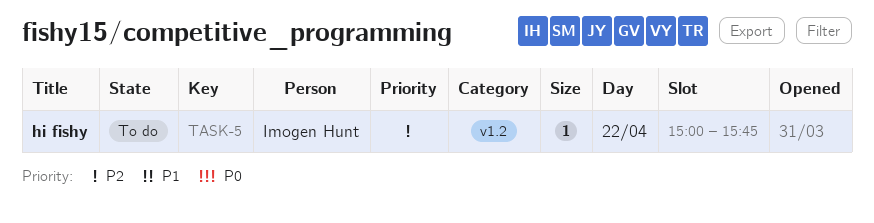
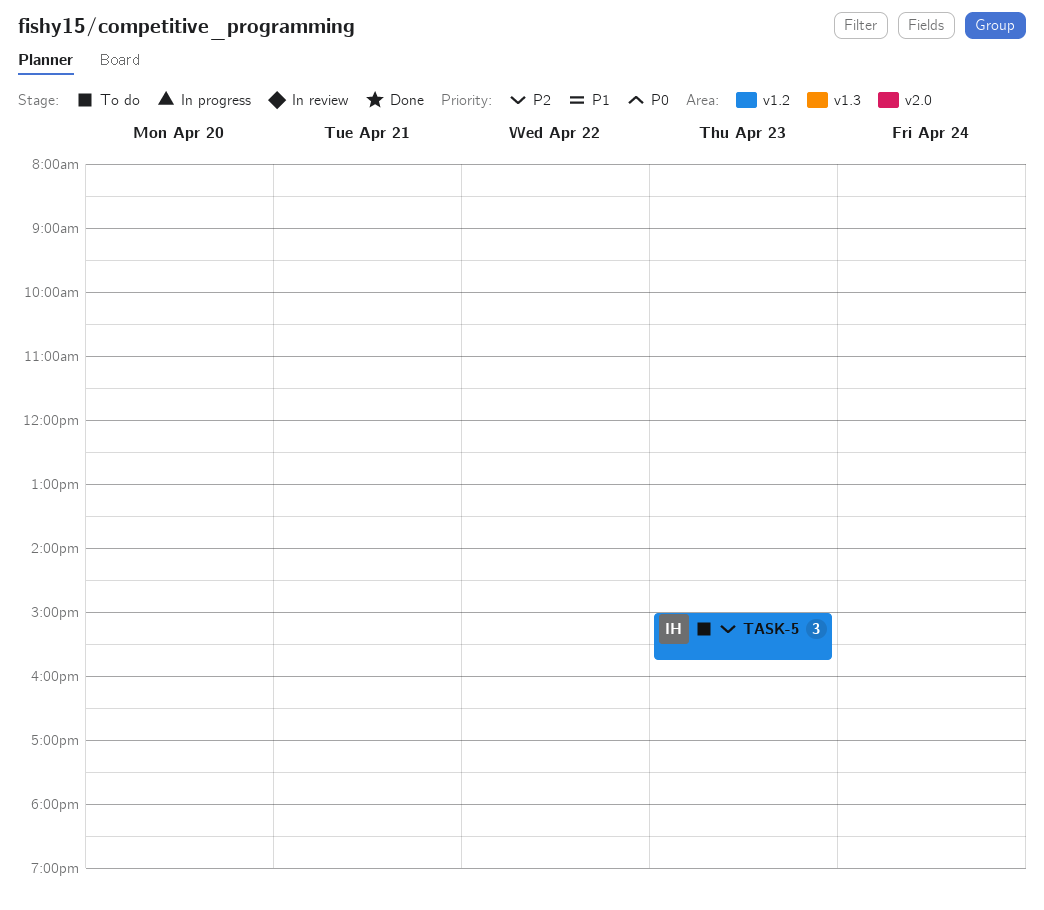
TASK-5, estimate: 1 -> 3
TASK-5, day: Apr 22 -> Apr 23

